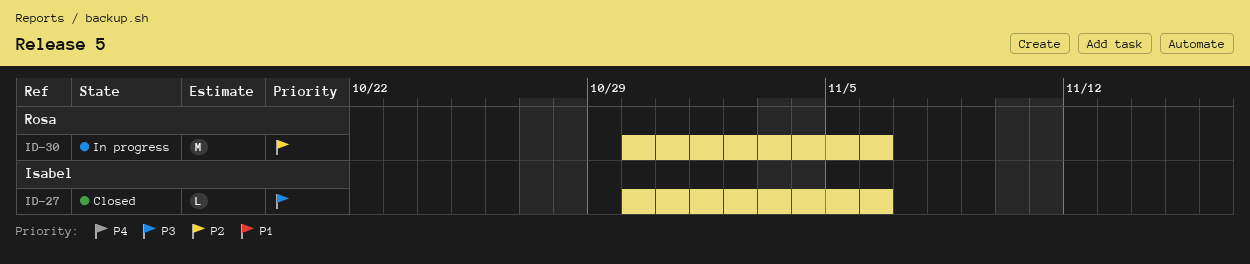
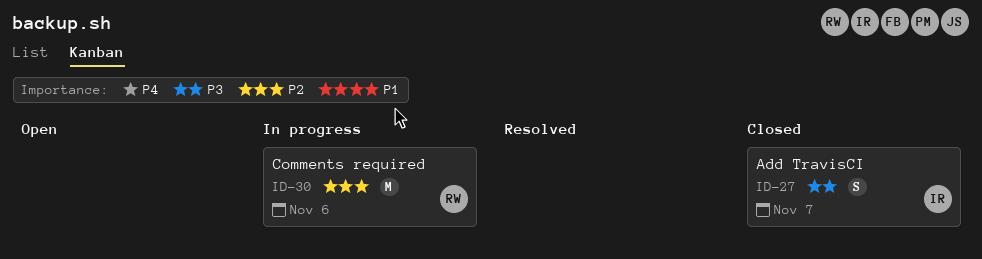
ID-27, estimate: L -> S
ID-27, due: Nov 6 -> Nov 7

